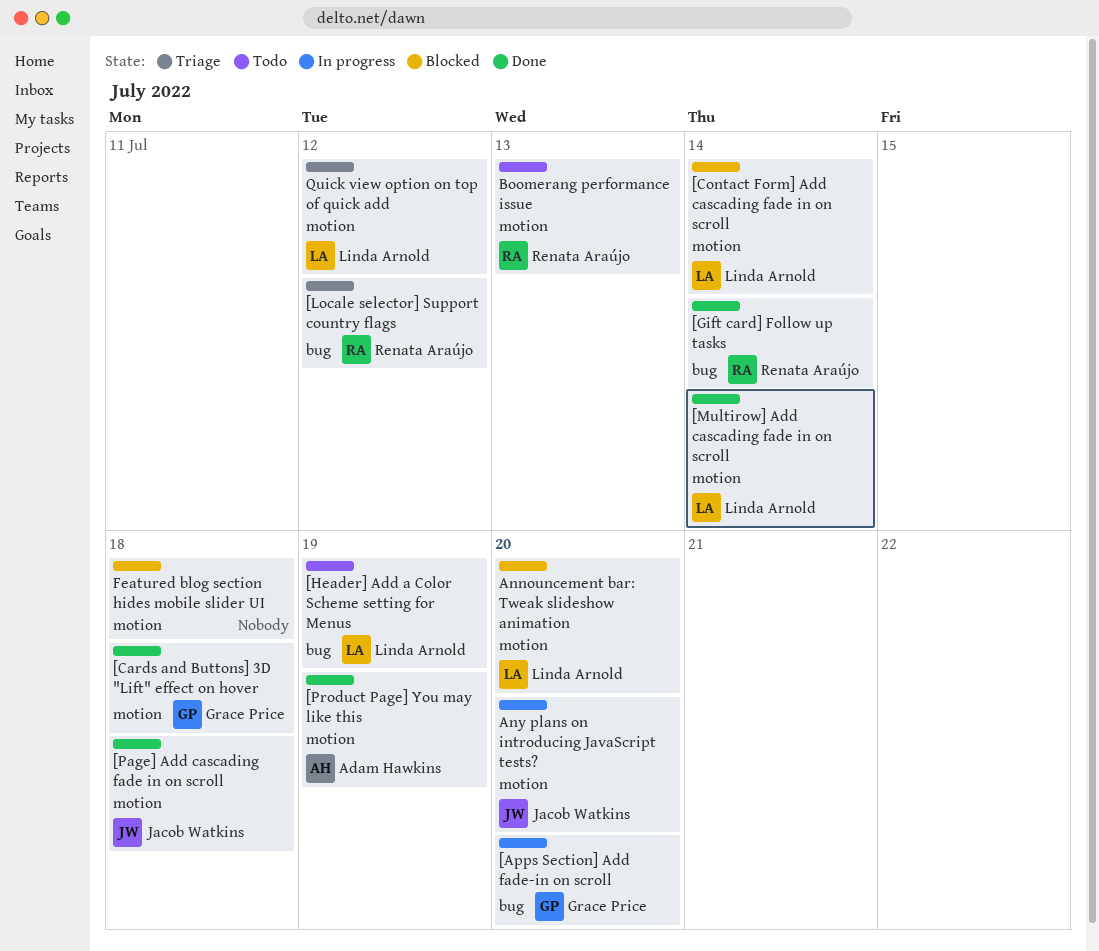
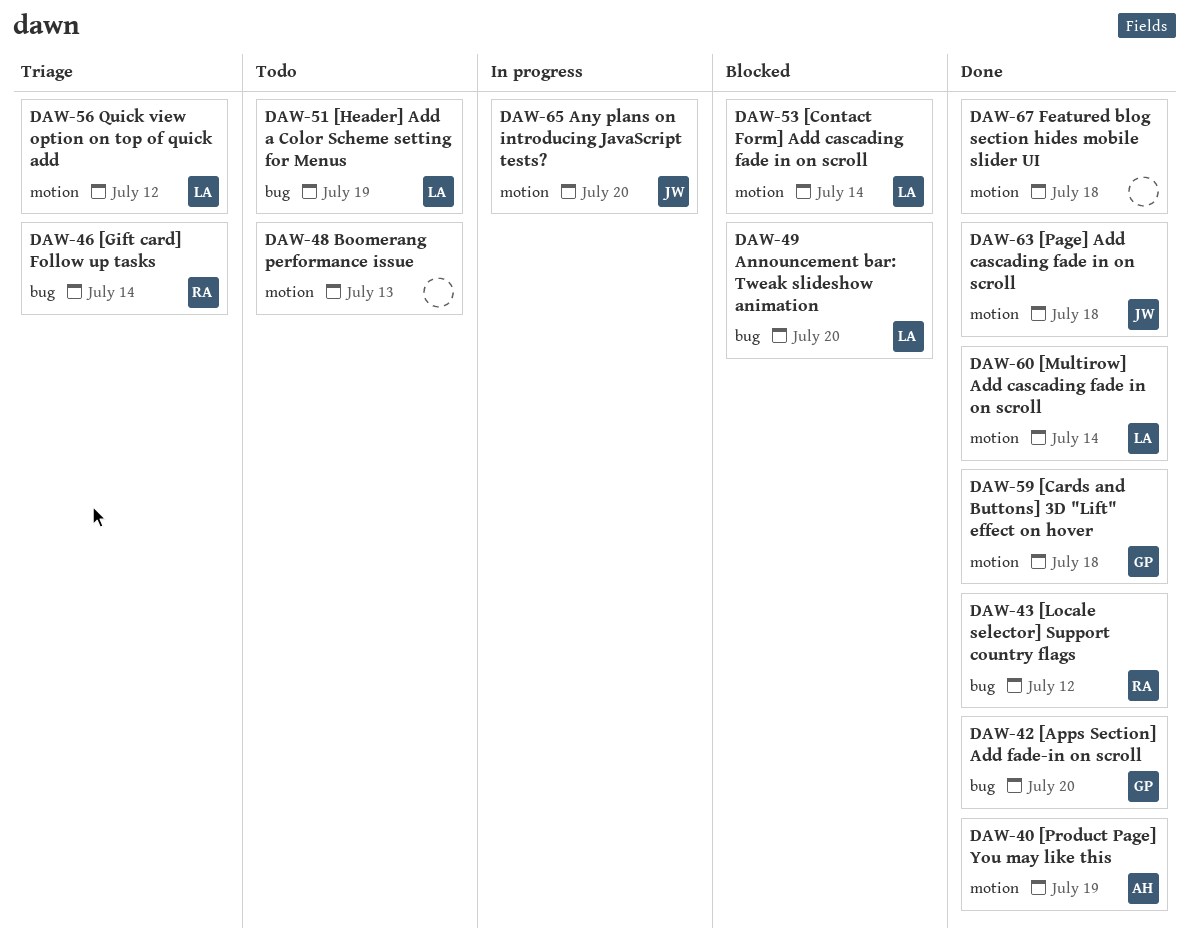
[Apps Section] Add fade-in on scroll, status: In progress -> Done
[Gift card] Follow up tasks, status: Done -> Triage
[Locale selector] Support country flags, status: Triage -> Done
Announcement bar: Tweak slideshow animation, label: motion -> bug
Boomerang performance issue, owner: Renata Araújo -> none
Featured blog section hides mobile slider UI, status: Blocked -> Done

